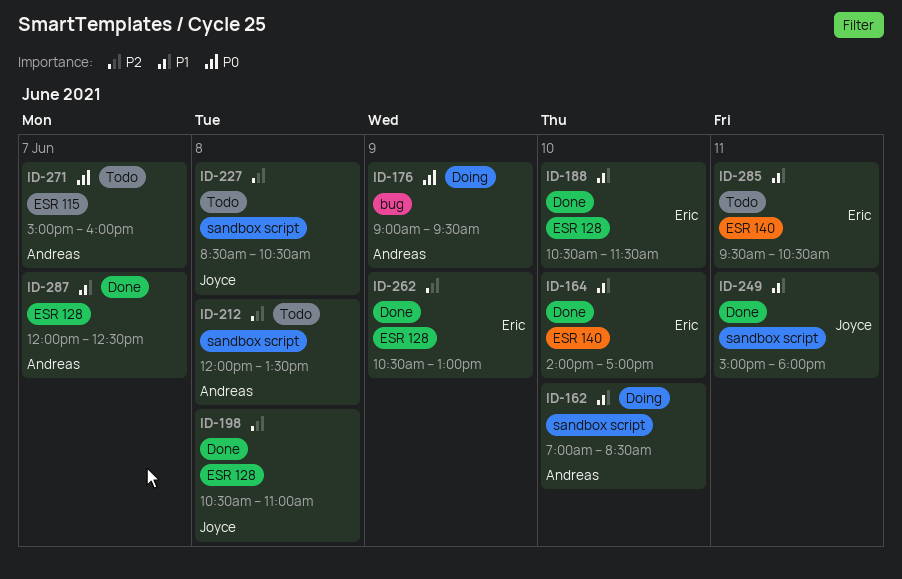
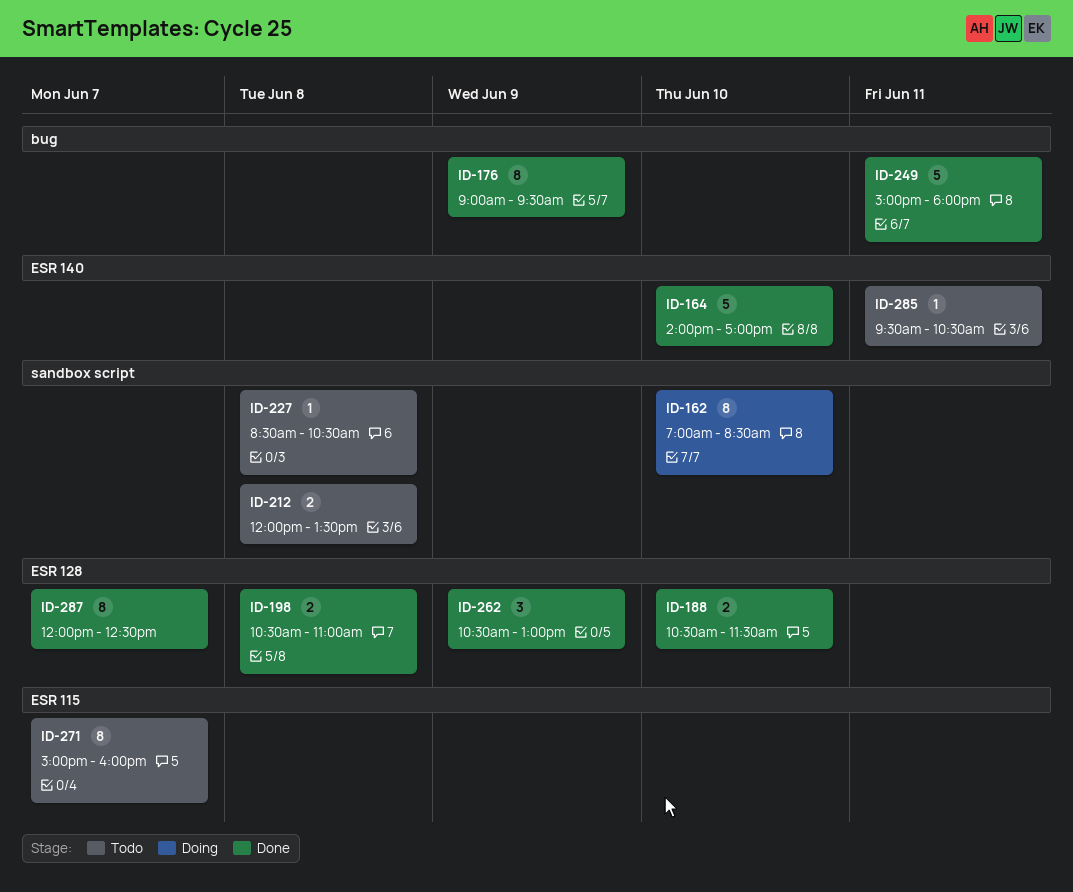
ID-176, status: Doing -> Done
ID-249, label: sandbox script -> bug

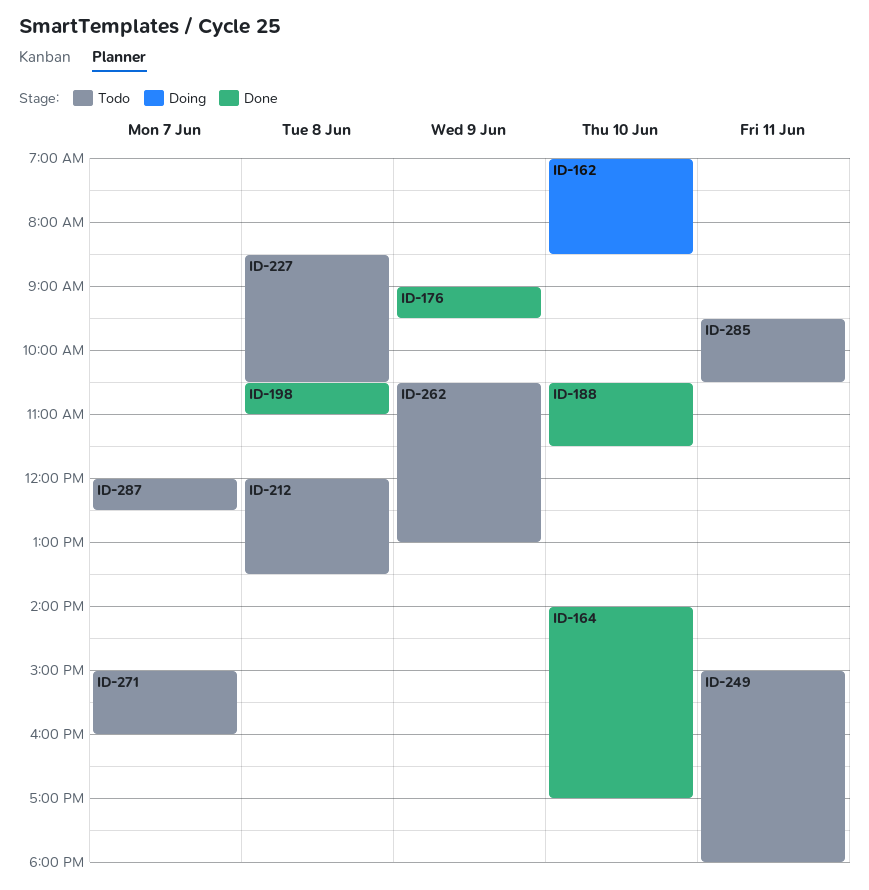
ID-249, status: Done -> Todo
ID-262, status: Done -> Todo
ID-287, status: Done -> Todo

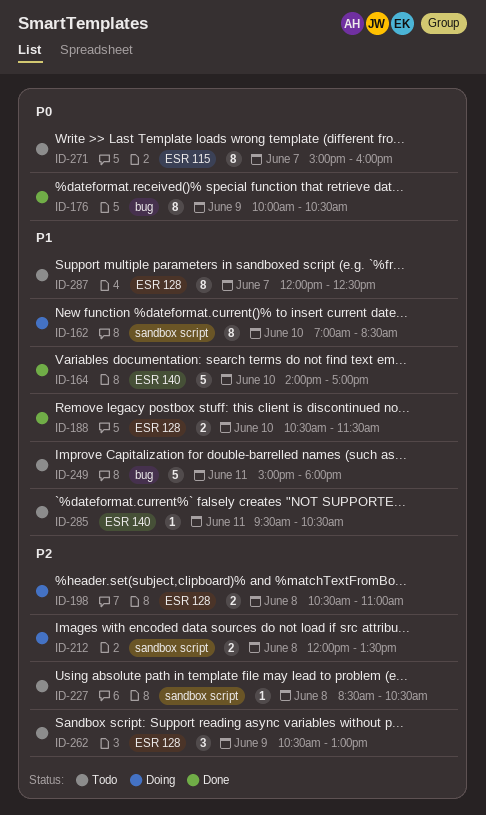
ID-176, begins: 09:00 -> 10:00
ID-176, ends: 09:30 -> 10:30
ID-198, status: Done -> Doing
ID-212, status: Todo -> Doing

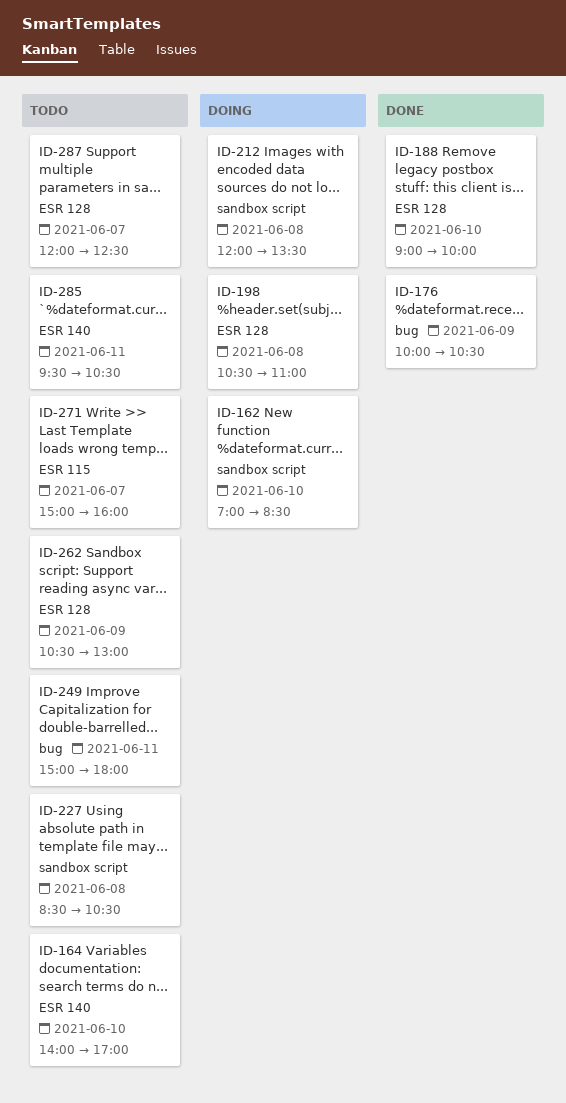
ID-164, status: Done -> Todo
ID-188, begins: 10:30 -> 09:00
ID-188, ends: 11:30 -> 10:00

